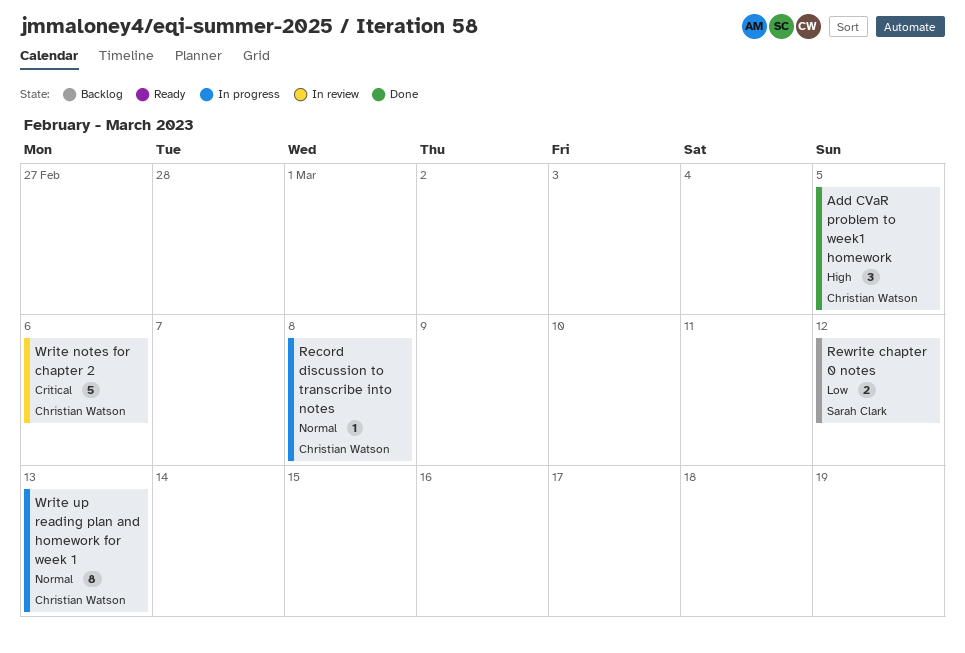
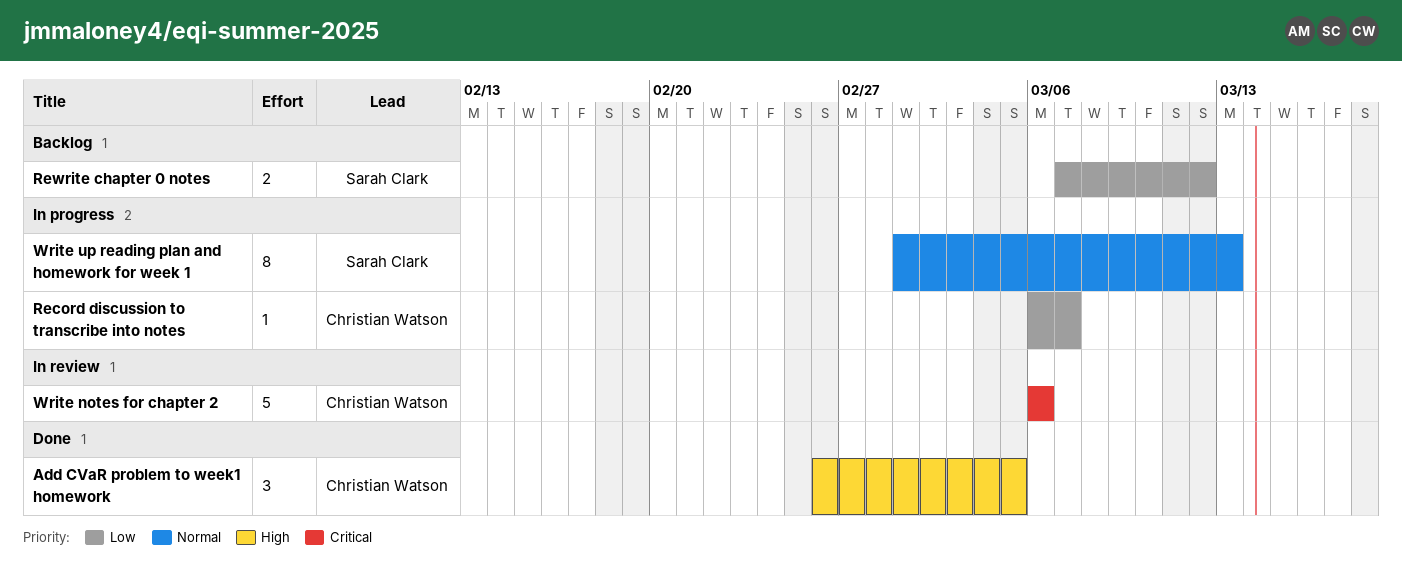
Record discussion to transcribe into notes, priority: Normal -> Low
Record discussion to transcribe into notes, due: Mar 8 -> Mar 7
Write up reading plan and homework for week 1, owner: Christian Watson -> Sarah Clark

